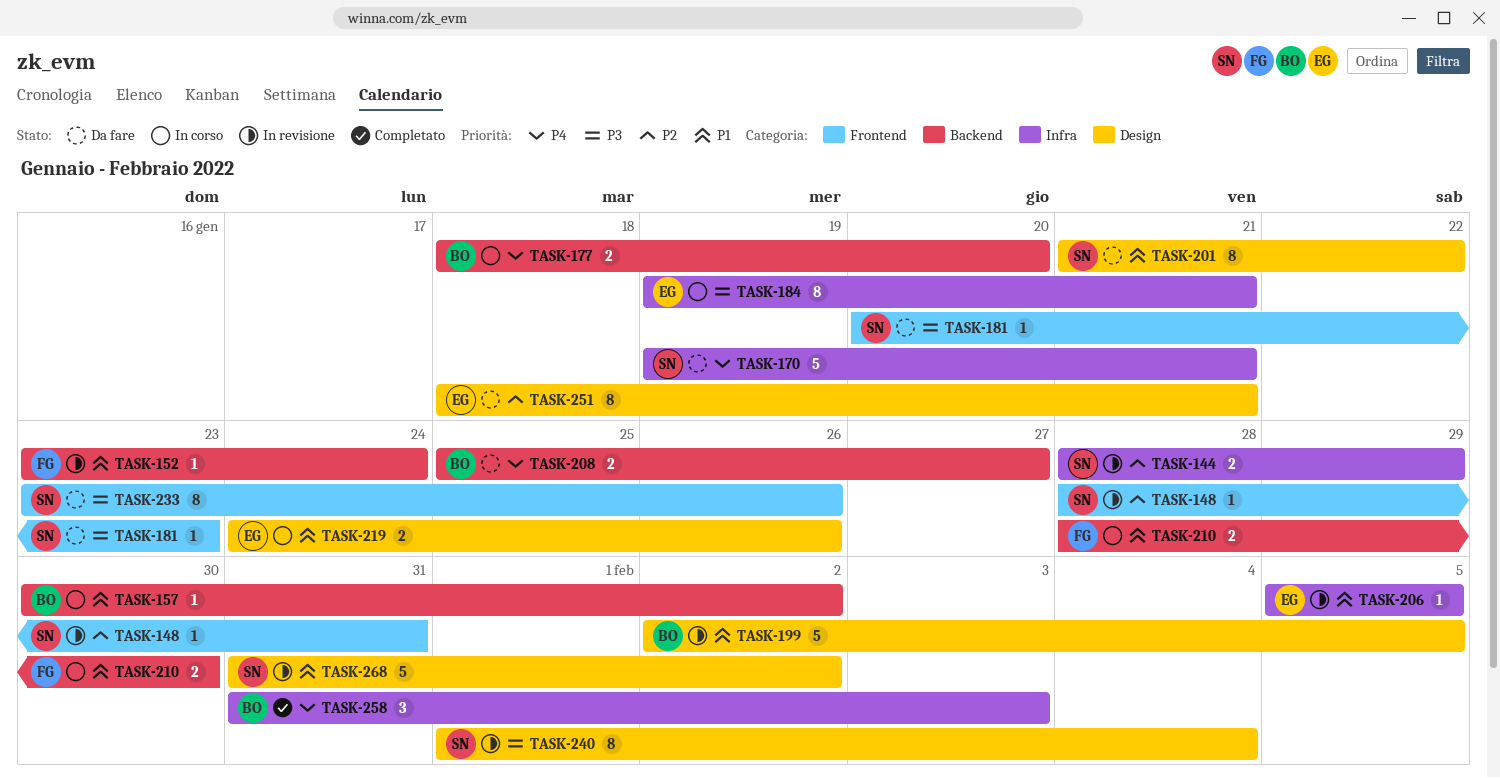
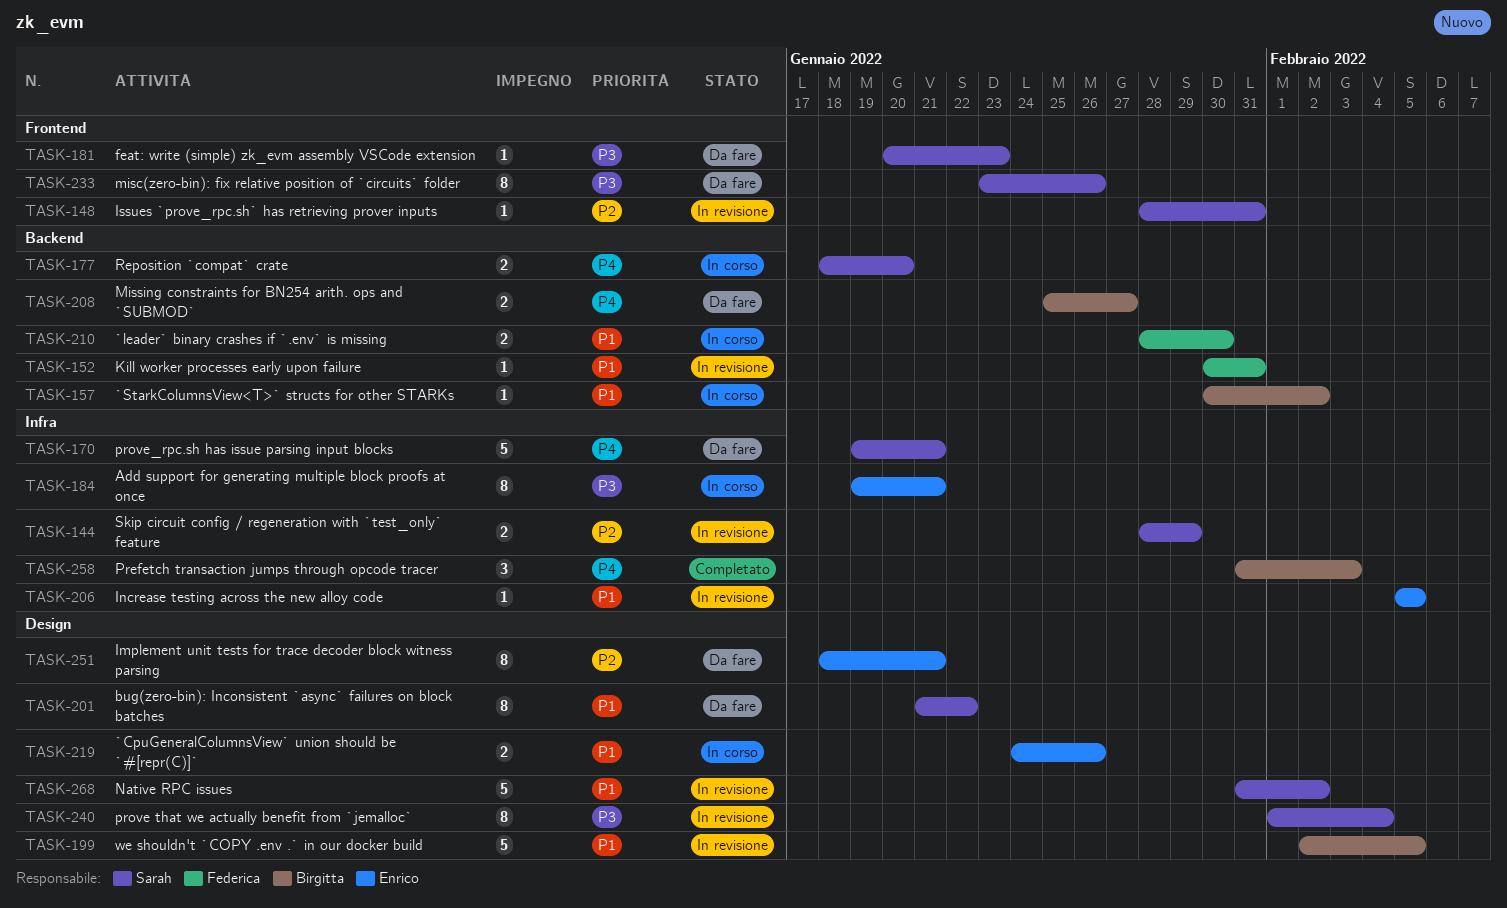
TASK-152, start: Jan 23 -> Jan 30
TASK-152, due: Jan 24 -> Jan 31
TASK-177, owner: Birgitta -> Sarah

